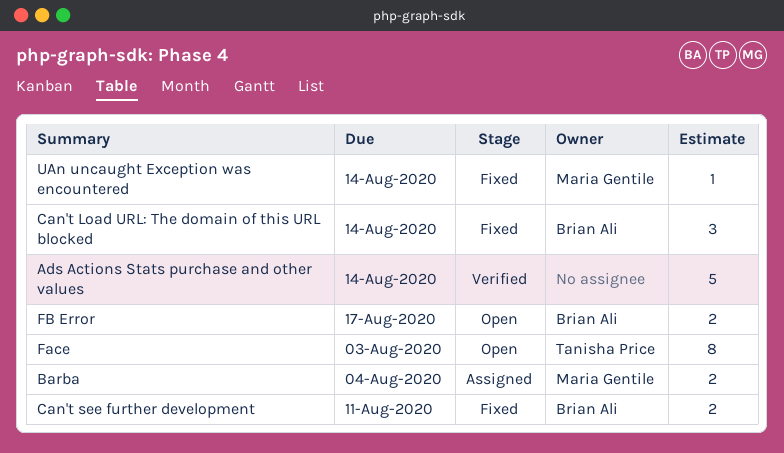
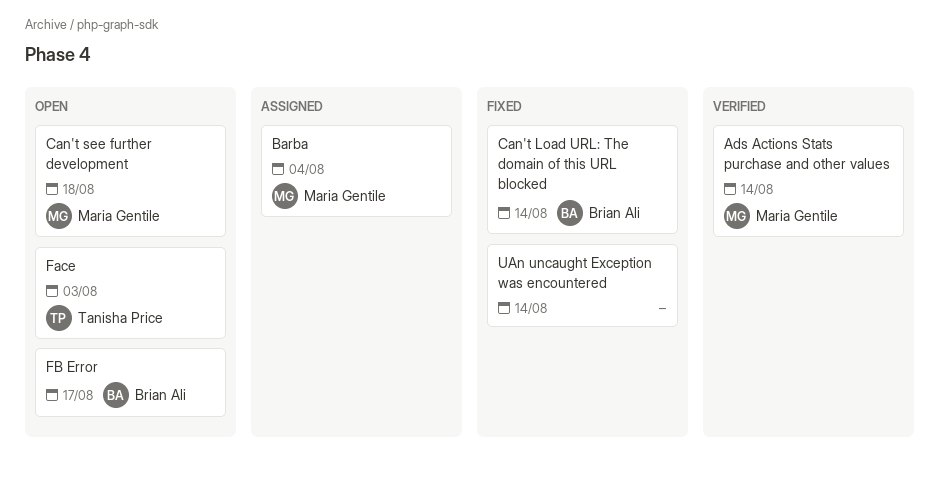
Ads Actions Stats purchase and other values, owner: none -> Maria Gentile
Can't see further development, status: Fixed -> Open
Can't see further development, owner: Brian Ali -> Maria Gentile
Can't see further development, due: Aug 11 -> Aug 18
UAn uncaught Exception was encountered, owner: Maria Gentile -> none

